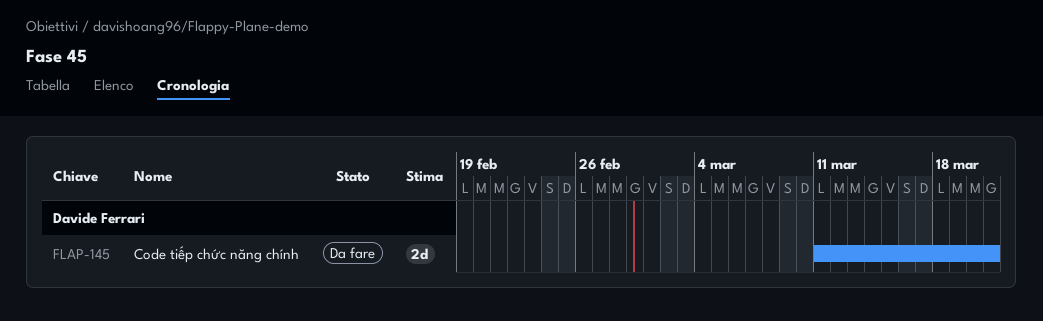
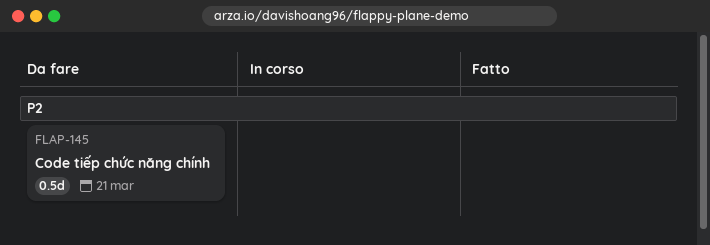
FLAP-145, estimate: 2d -> 0.5d

